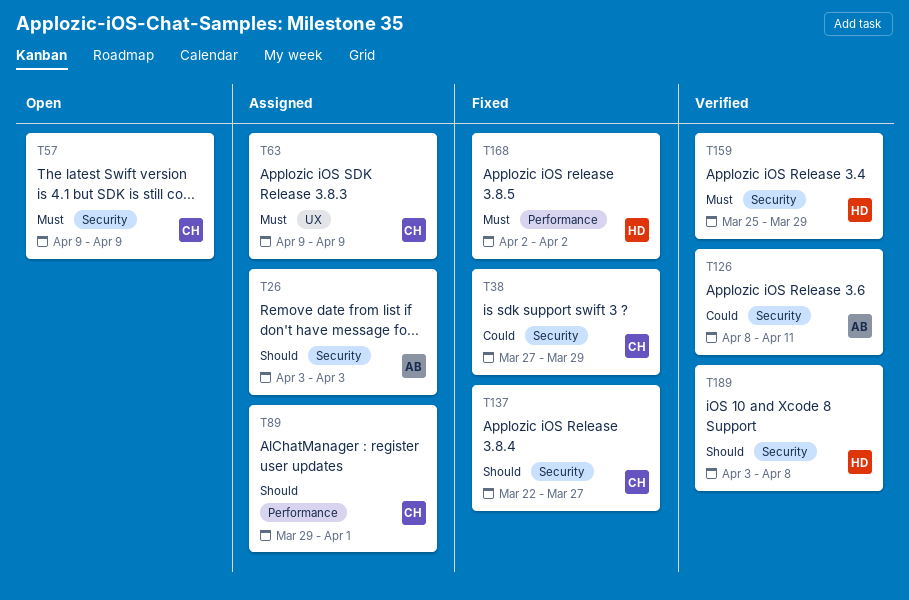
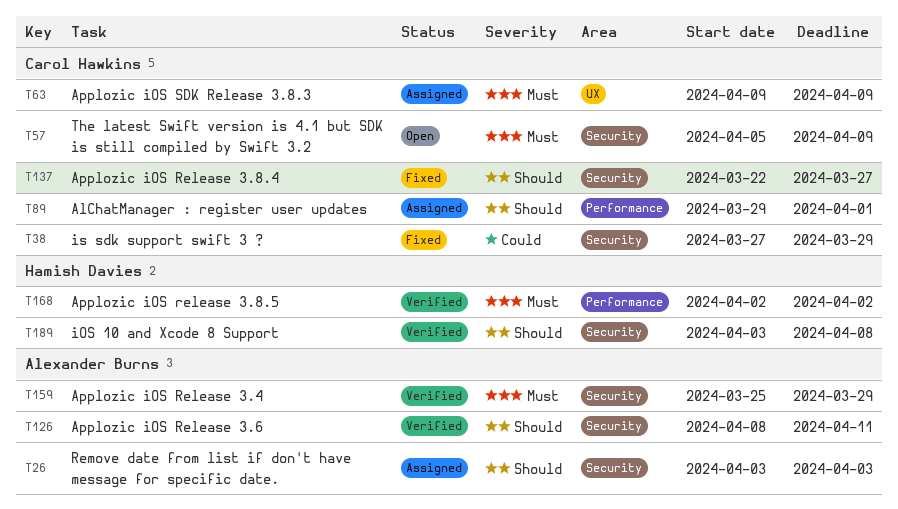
T57, start: Apr 9 -> Apr 5
T126, priority: Could -> Should
T159, owner: Hamish Davies -> Alexander Burns
T168, status: Fixed -> Verified

